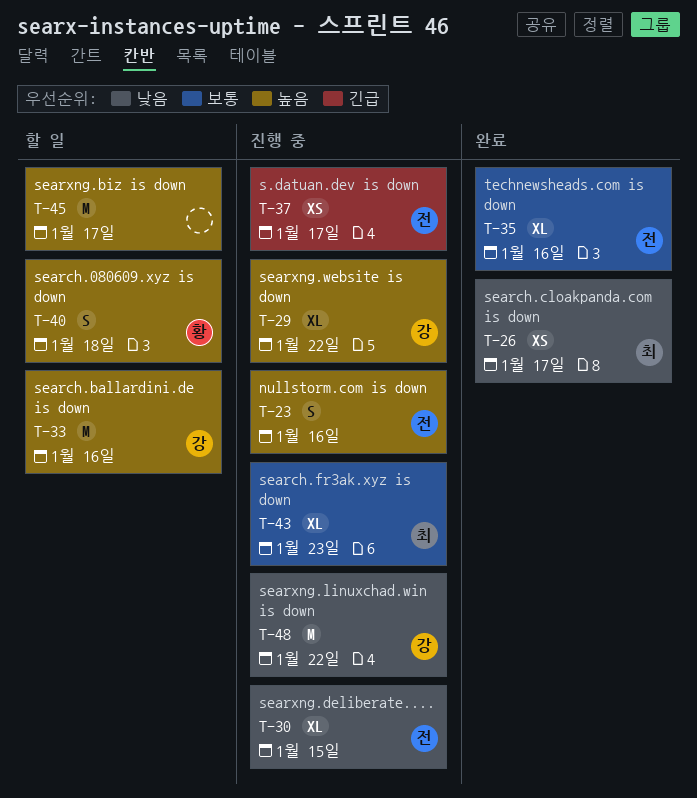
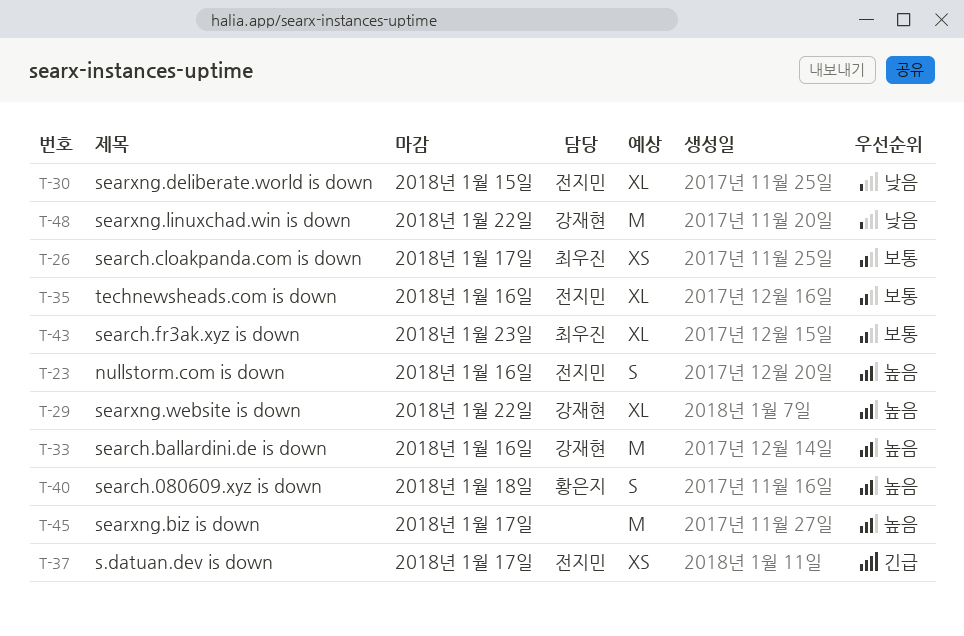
T-26, priority: 낮음 -> 보통

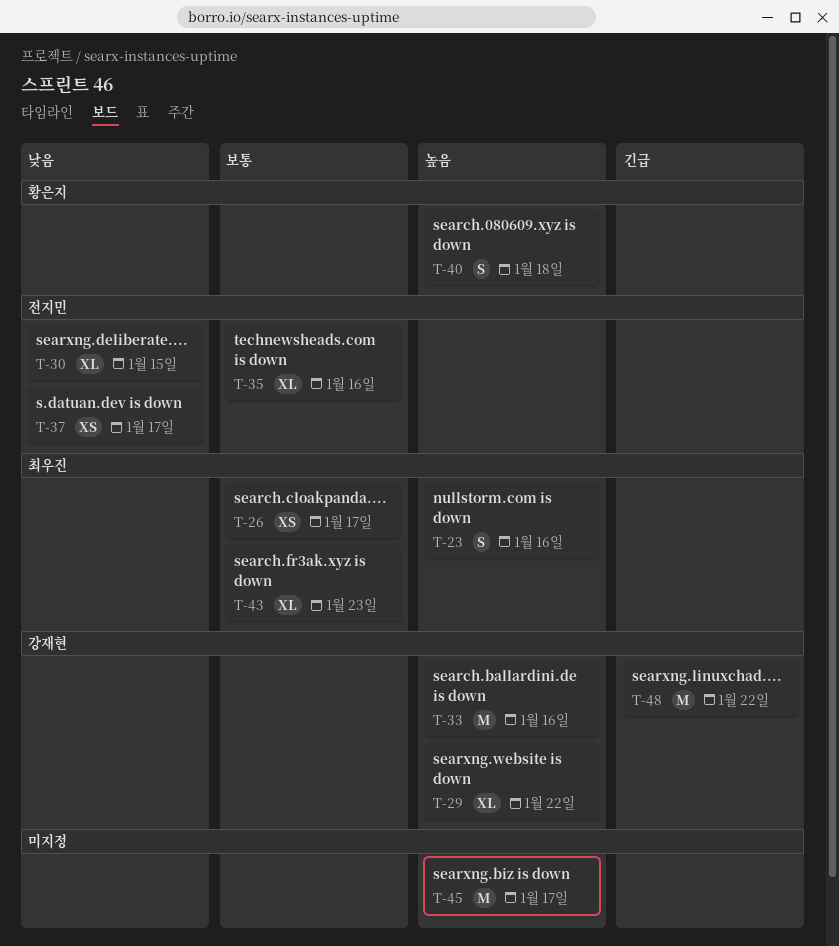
T-23, owner: 전지민 -> 최우진
T-37, priority: 긴급 -> 낮음
T-48, priority: 낮음 -> 긴급

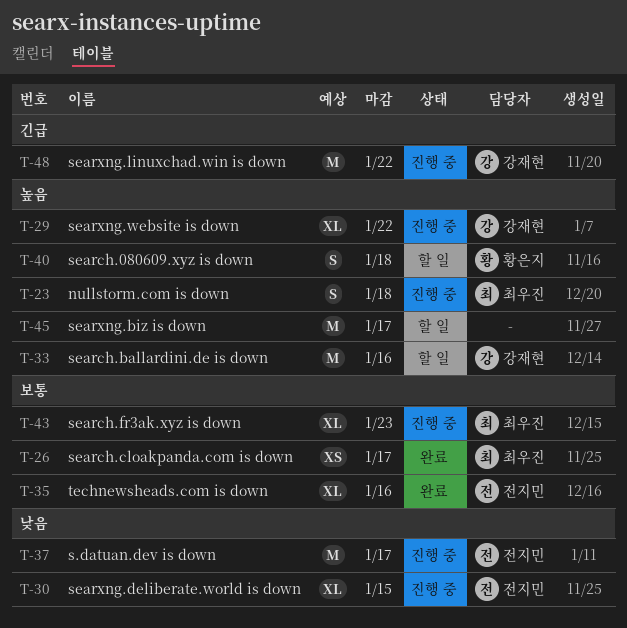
T-23, due: Jan 16 -> Jan 18
T-37, estimate: XS -> M

